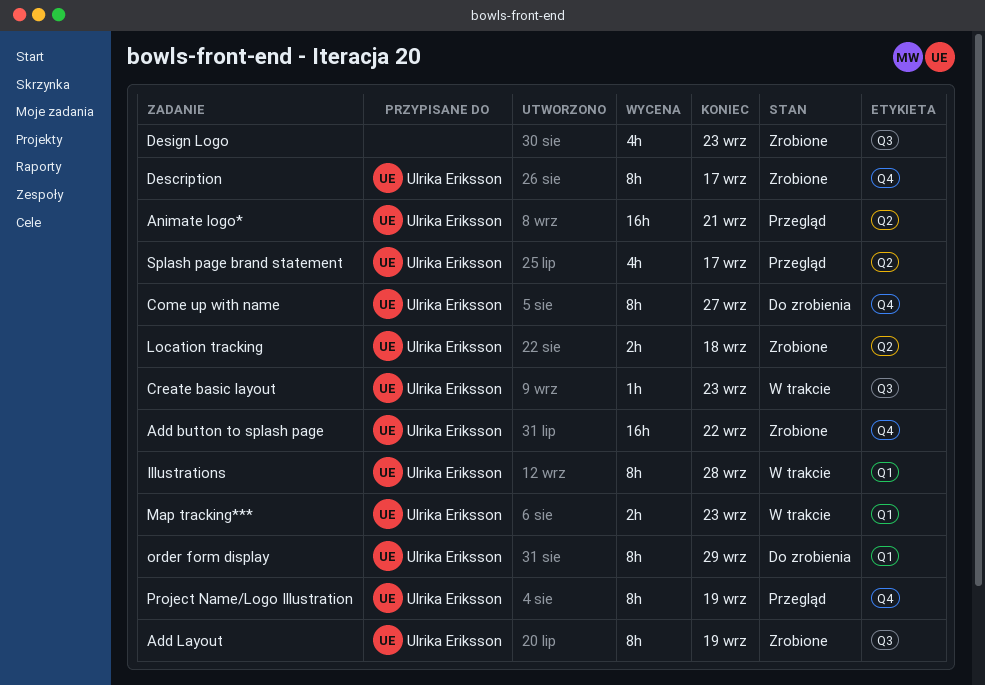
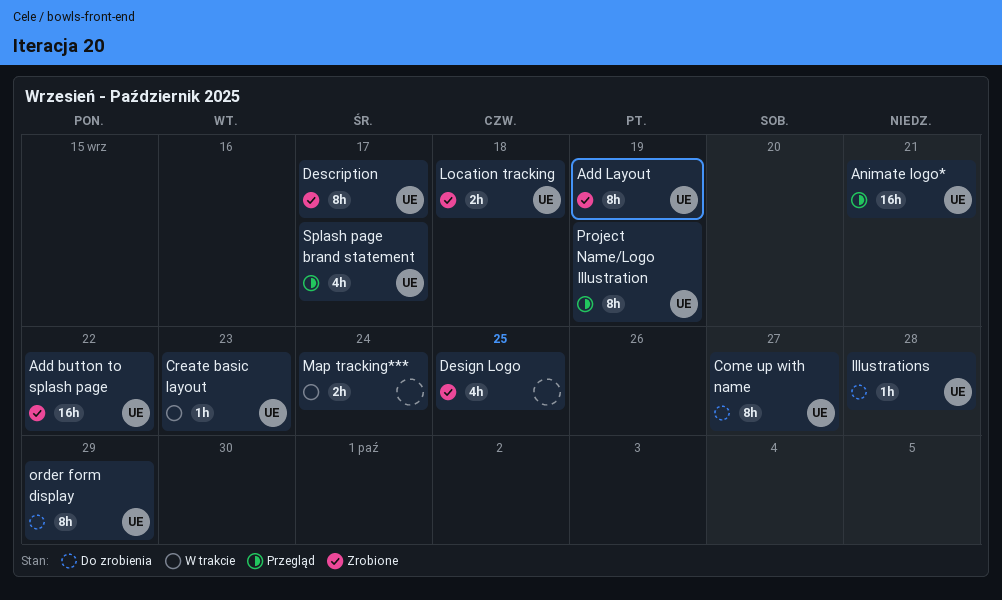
Design Logo, due: Sep 23 -> Sep 25
Illustrations, status: W trakcie -> Do zrobienia
Illustrations, estimate: 8h -> 1h
Map tracking***, owner: Ulrika Eriksson -> none
Map tracking***, due: Sep 23 -> Sep 24

